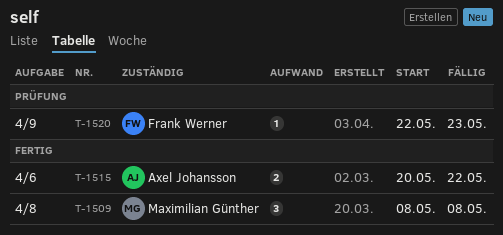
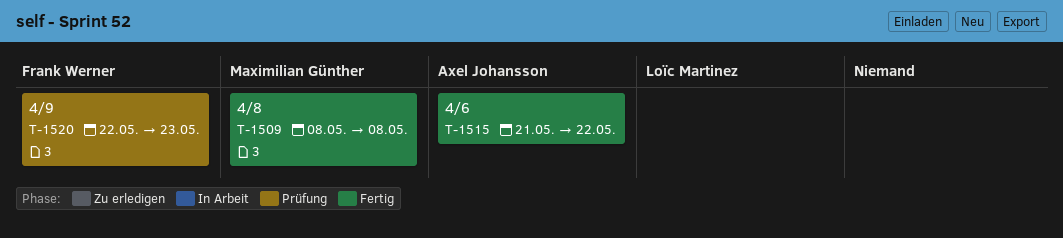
T-1515, start: May 20 -> May 21

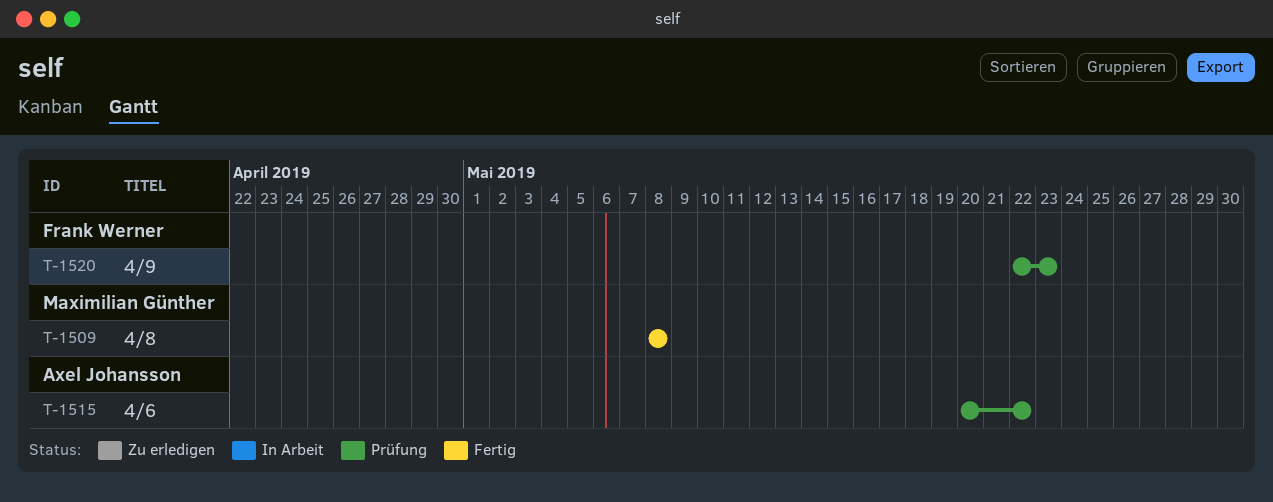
T-1515, status: Fertig -> Prüfung
T-1515, start: May 21 -> May 20

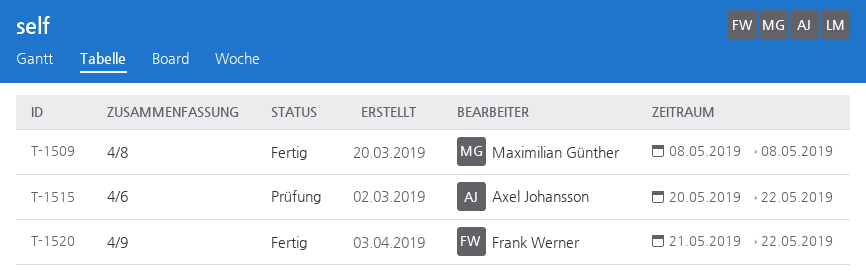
T-1520, status: Prüfung -> Fertig
T-1520, start: May 22 -> May 21
T-1520, due: May 23 -> May 22

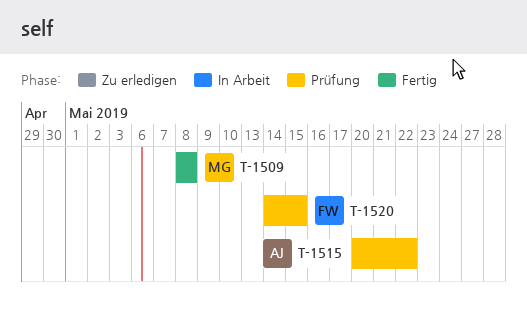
T-1520, status: Fertig -> Prüfung
T-1520, start: May 21 -> May 14
T-1520, due: May 22 -> May 15

